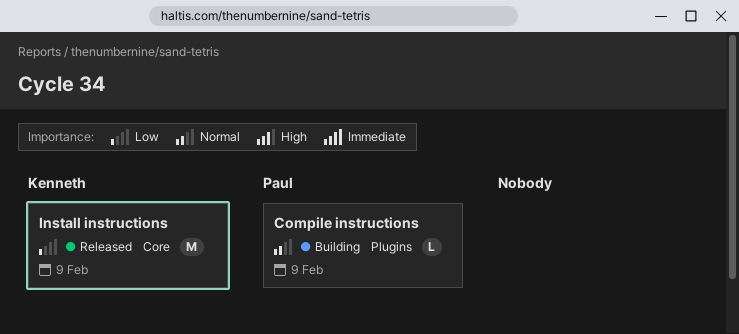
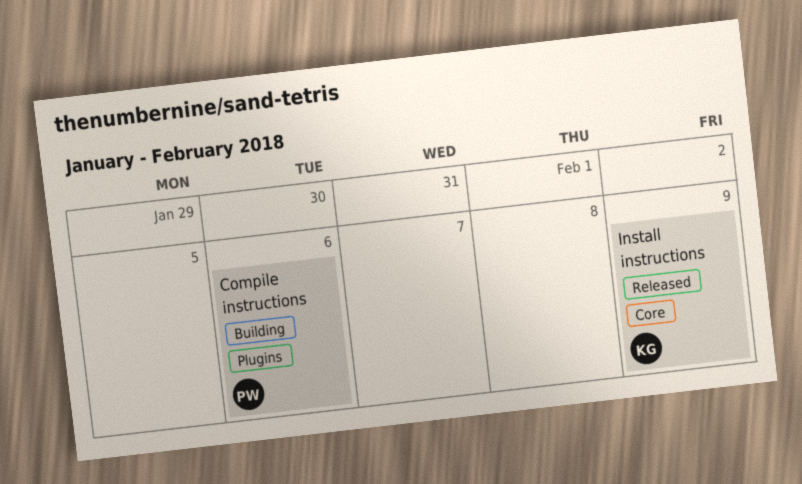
Compile instructions, due: Feb 9 -> Feb 6

